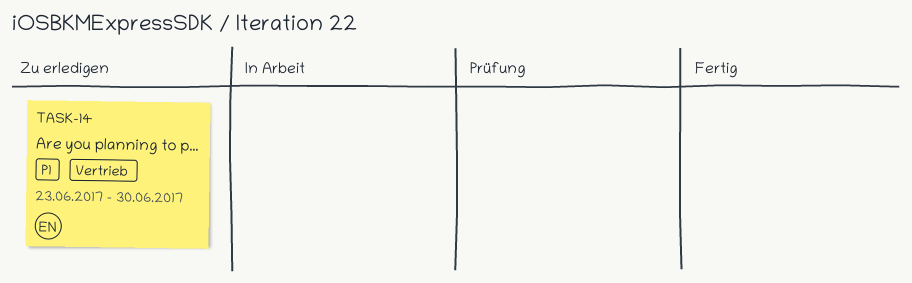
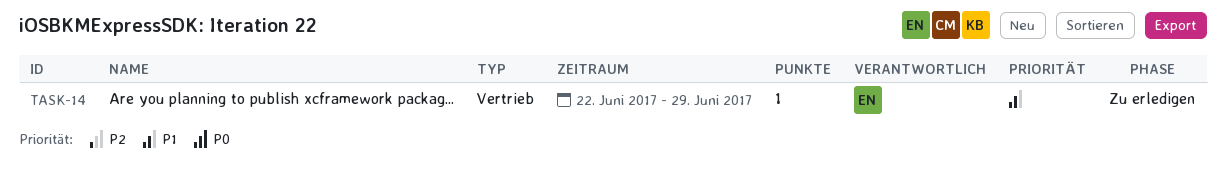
TASK-14, start: Jun 23 -> Jun 22
TASK-14, due: Jun 30 -> Jun 29

